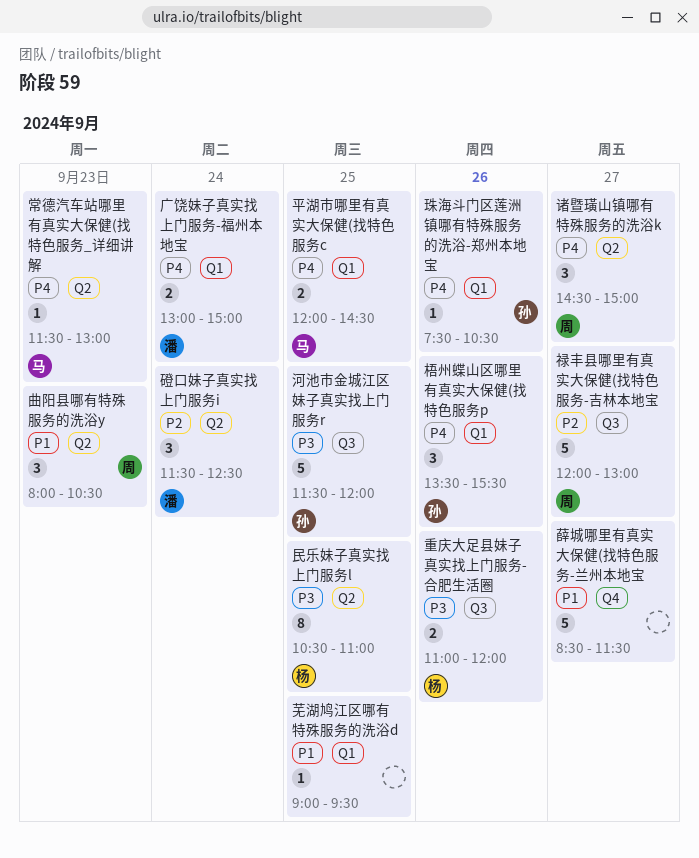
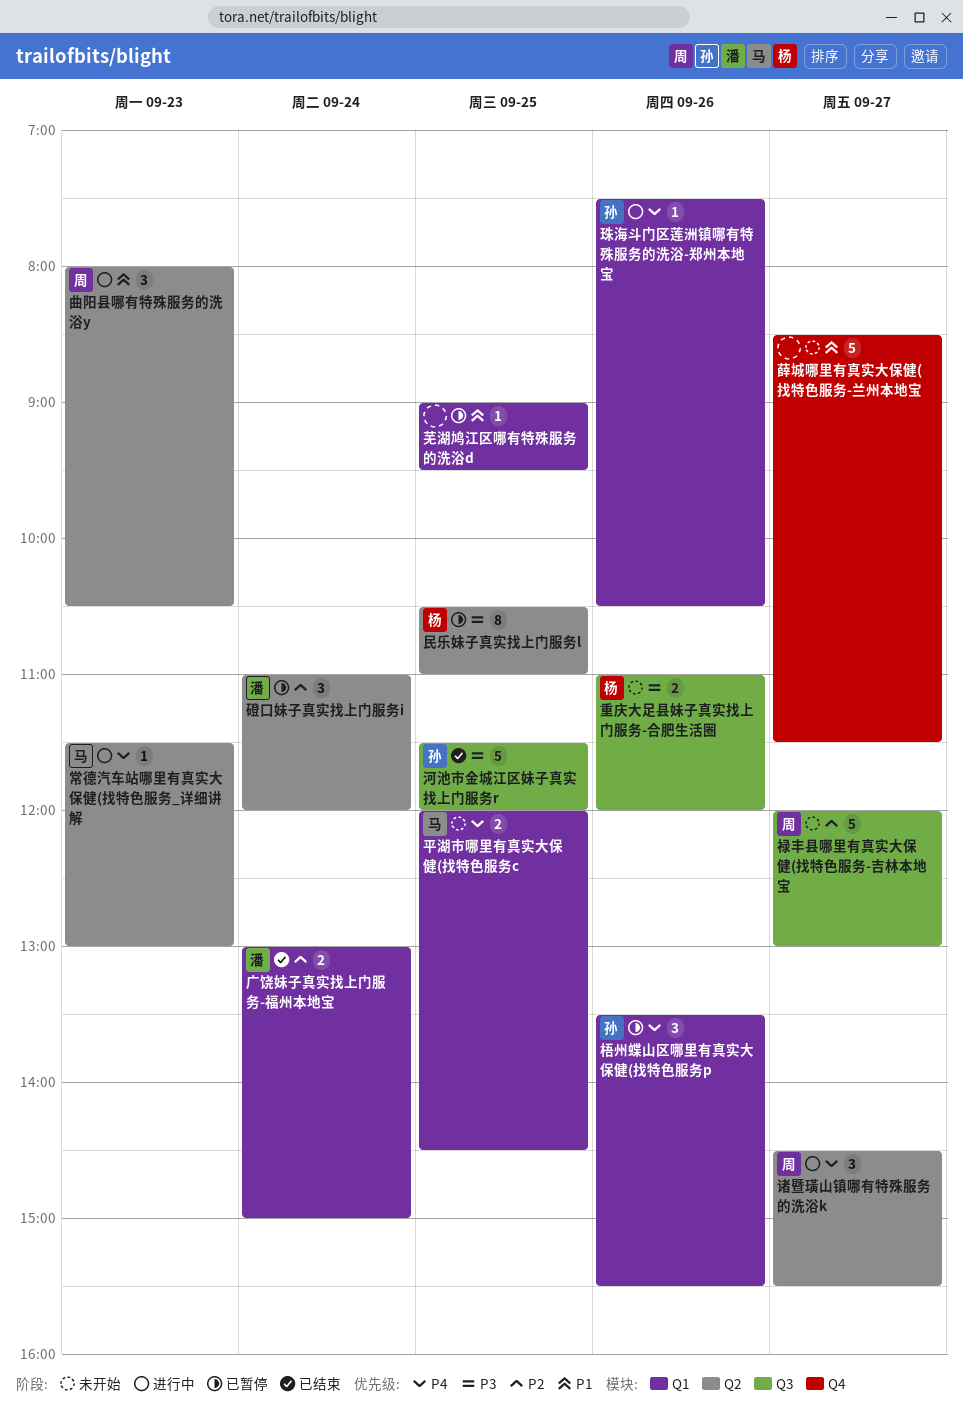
广饶妹子真实找上门服务-福州本地宝, priority: P4 -> P2
磴口妹子真实找上门服务i, begins: 11:30 -> 11:00
磴口妹子真实找上门服务i, ends: 12:30 -> 12:00
诸暨璜山镇哪有特殊服务的洗浴k, ends: 15:00 -> 15:30

